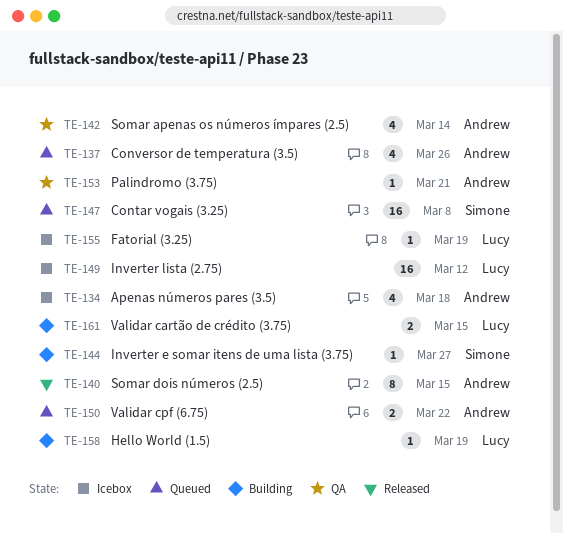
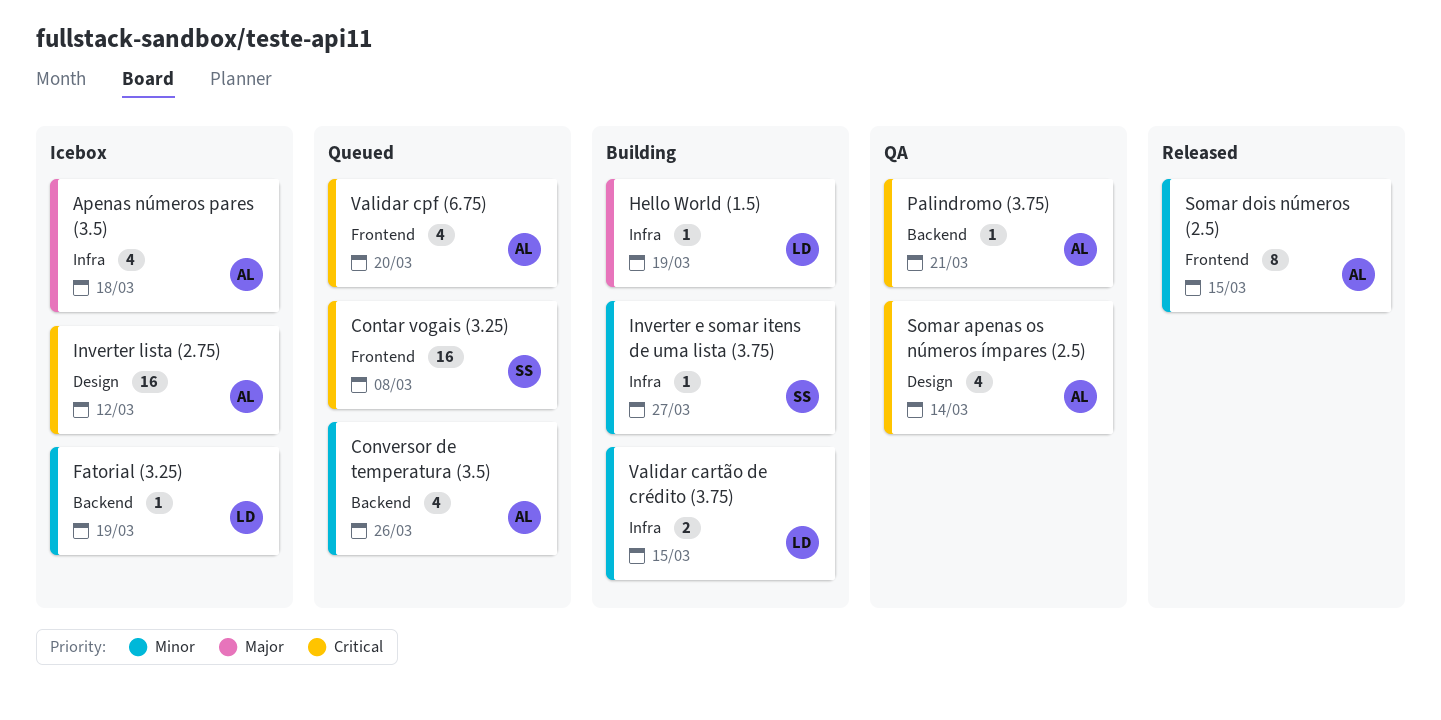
Inverter lista (2.75), owner: Lucy -> Andrew
Validar cpf (6.75), estimate: 2 -> 4
Validar cpf (6.75), due: Mar 22 -> Mar 20

